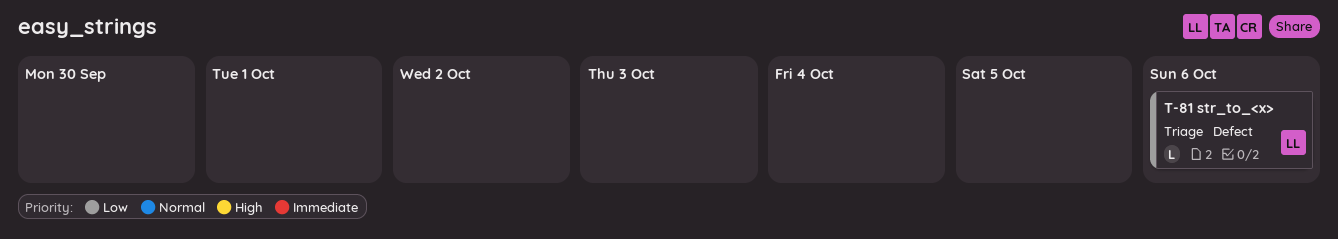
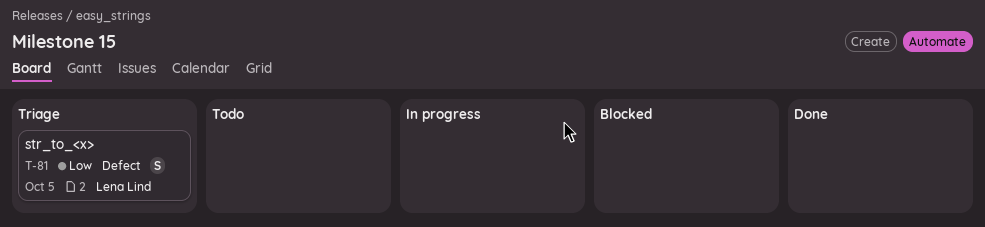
T-81, estimate: L -> S
T-81, due: Oct 6 -> Oct 5

